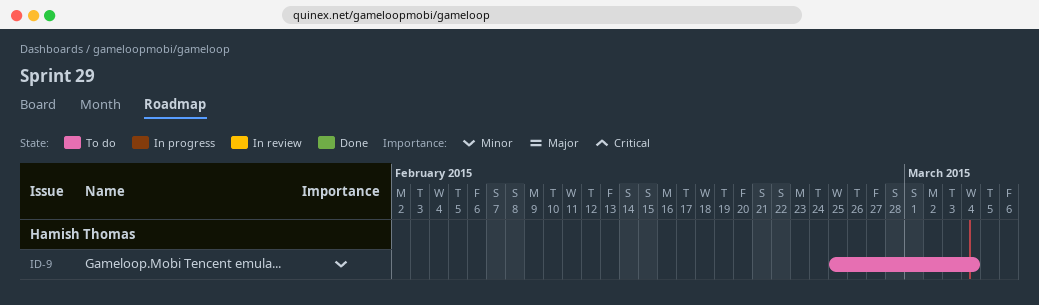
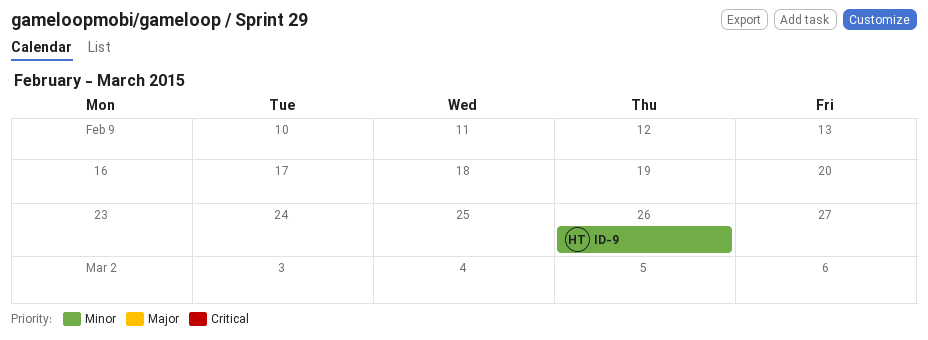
ID-9, start: Feb 25 -> Feb 26
ID-9, due: Mar 4 -> Feb 26

